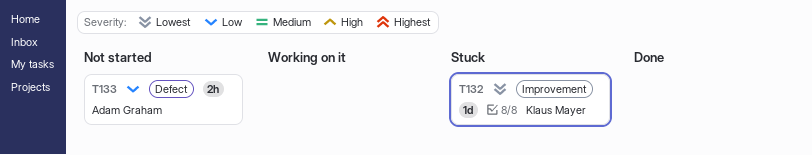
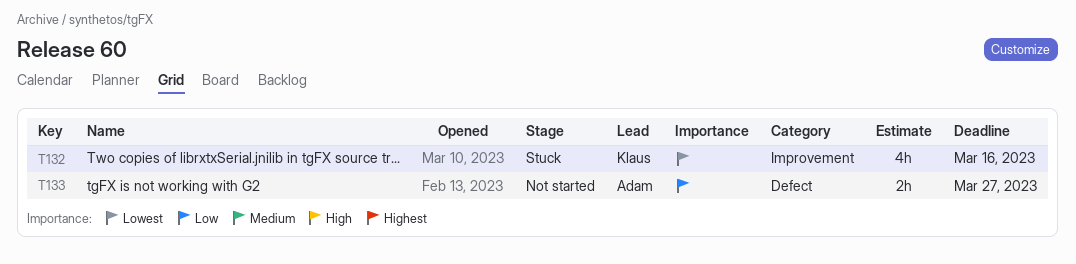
T132, estimate: 1d -> 4h

